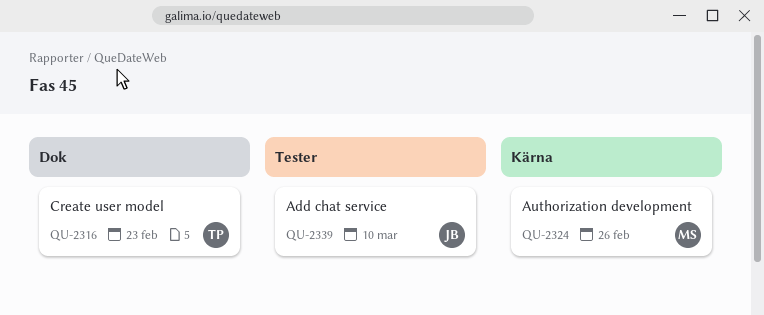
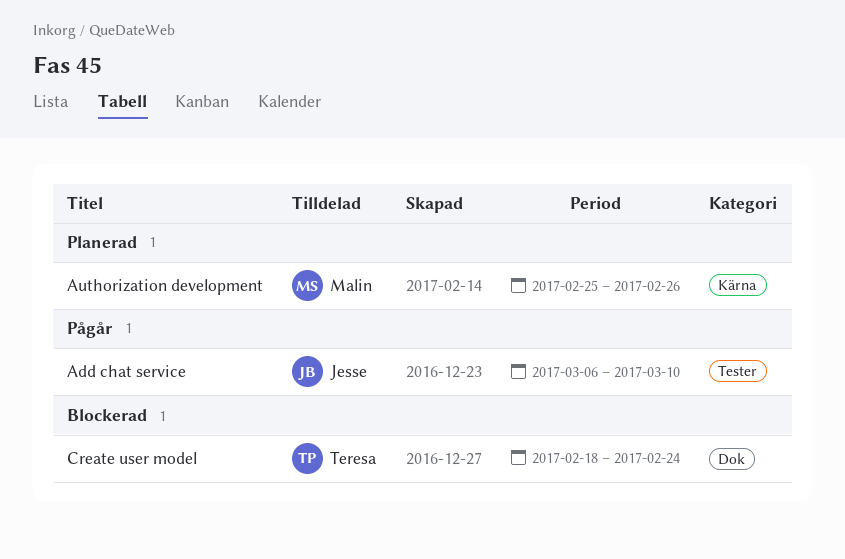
Create user model, due: Feb 23 -> Feb 24

